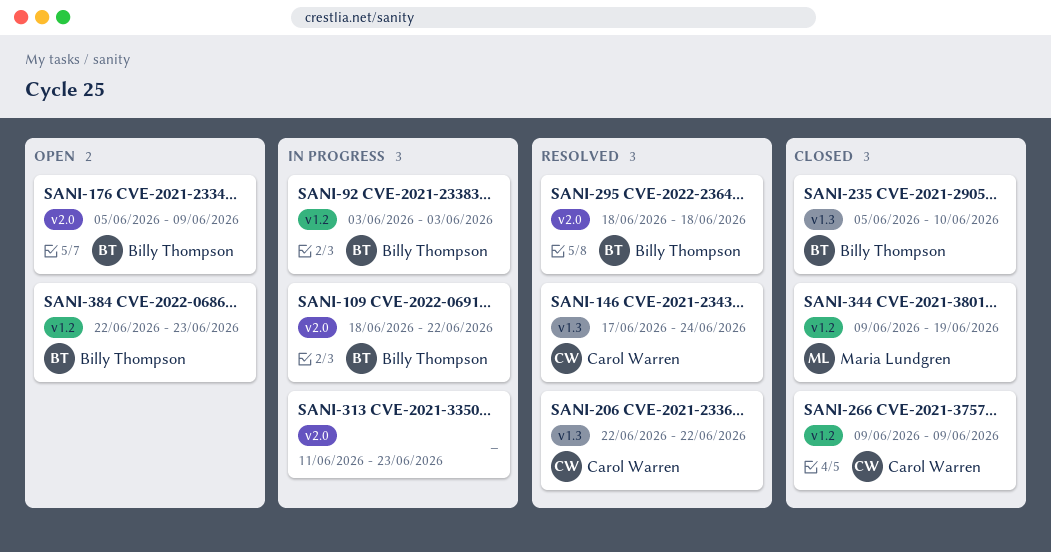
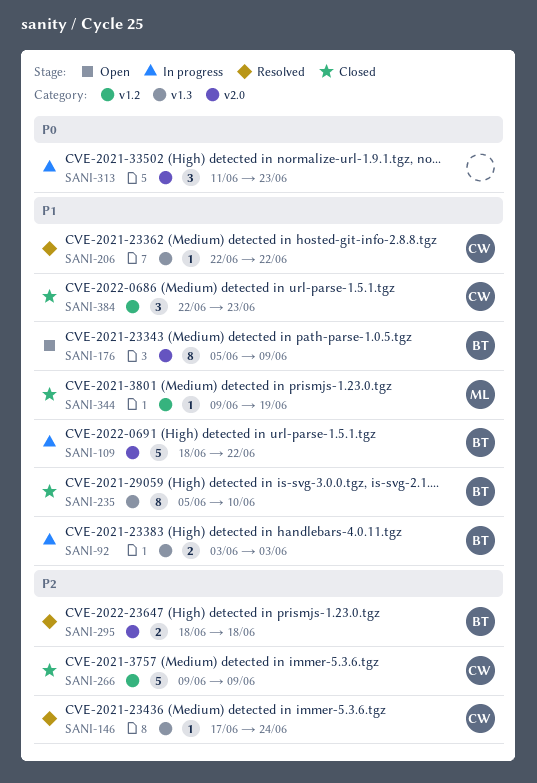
SANI-92, label: v1.2 -> v1.3
SANI-384, status: Open -> Closed
SANI-384, owner: Billy Thompson -> Carol Warren

